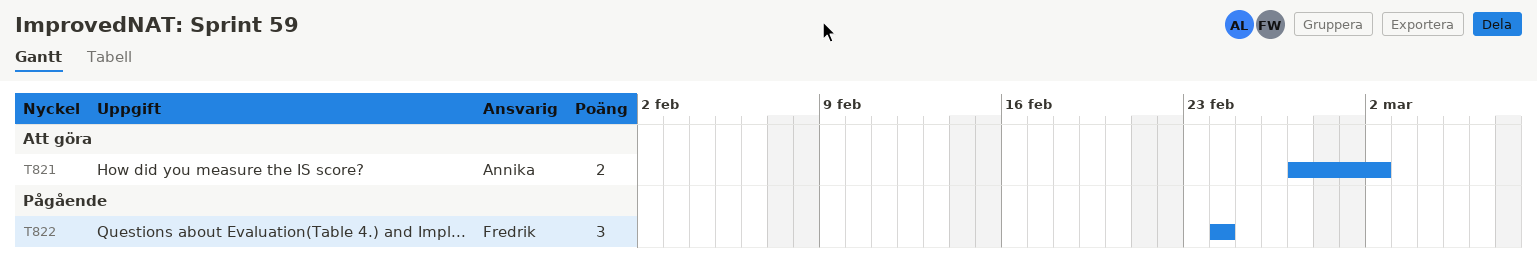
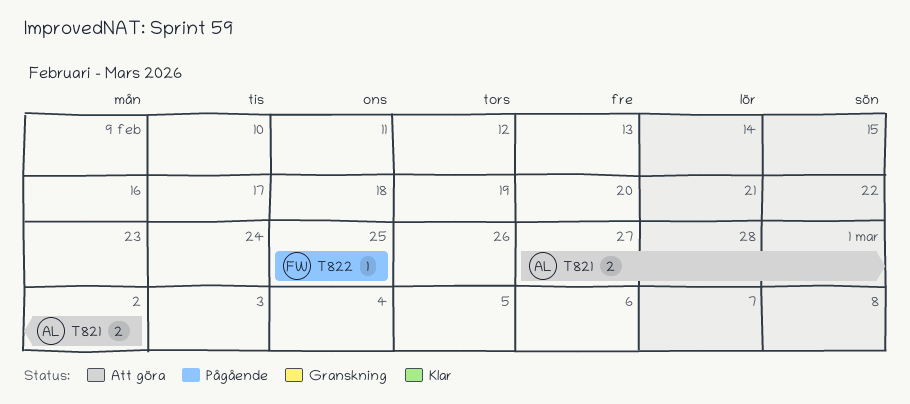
T822, estimate: 3 -> 1
T822, start: Feb 24 -> Feb 25
T822, due: Feb 24 -> Feb 25

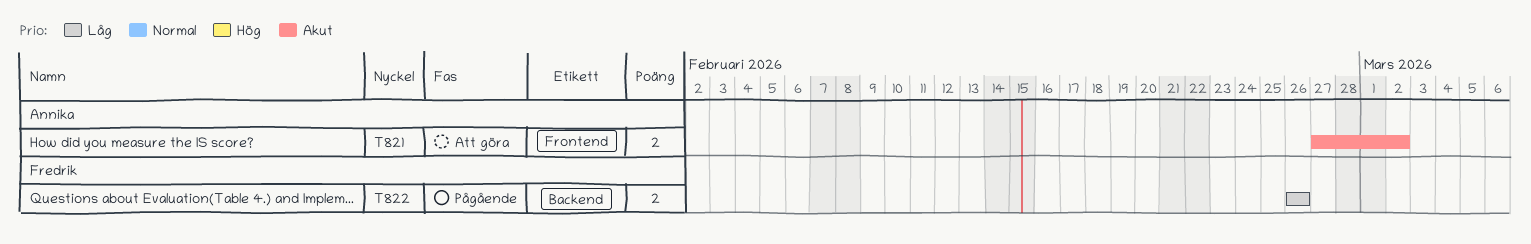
T822, estimate: 1 -> 2
T822, start: Feb 25 -> Feb 26
T822, due: Feb 25 -> Feb 26

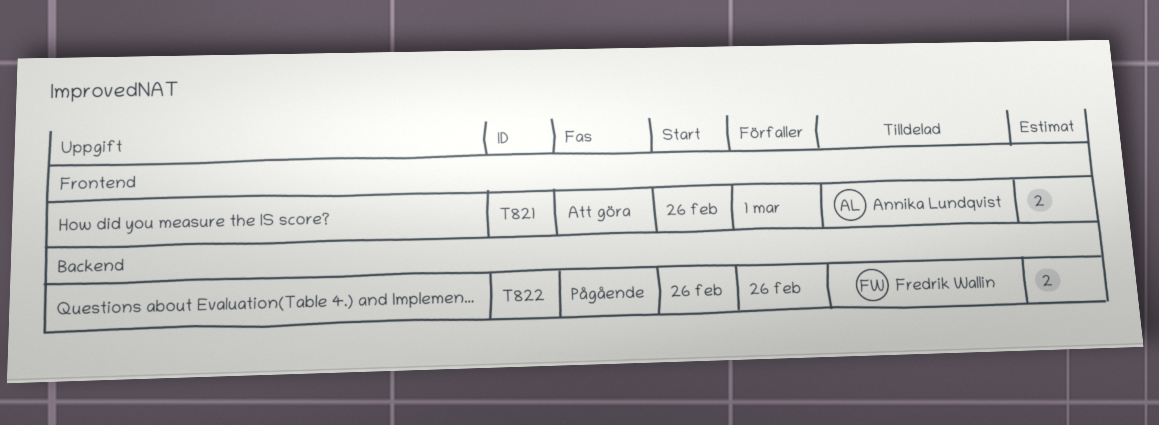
T821, start: Feb 27 -> Feb 26
T821, due: Mar 2 -> Mar 1

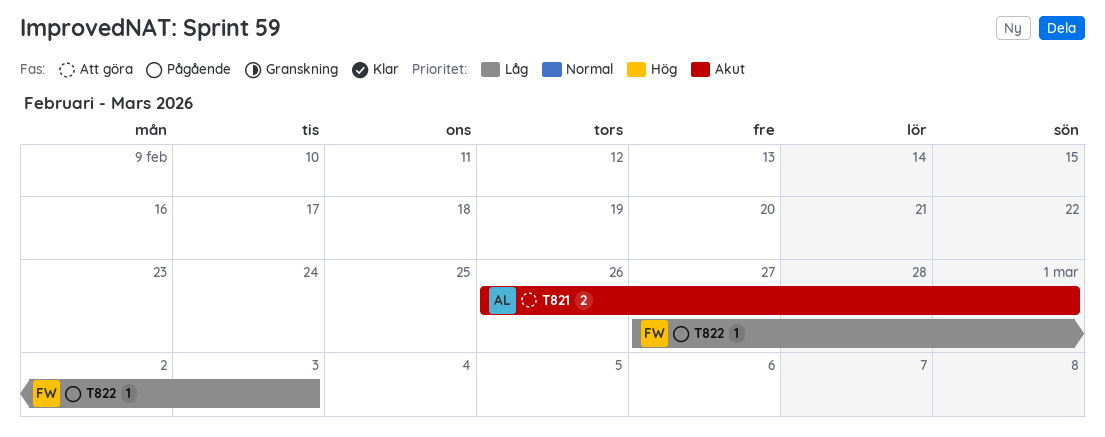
T822, estimate: 2 -> 1
T822, start: Feb 26 -> Feb 27
T822, due: Feb 26 -> Mar 3

